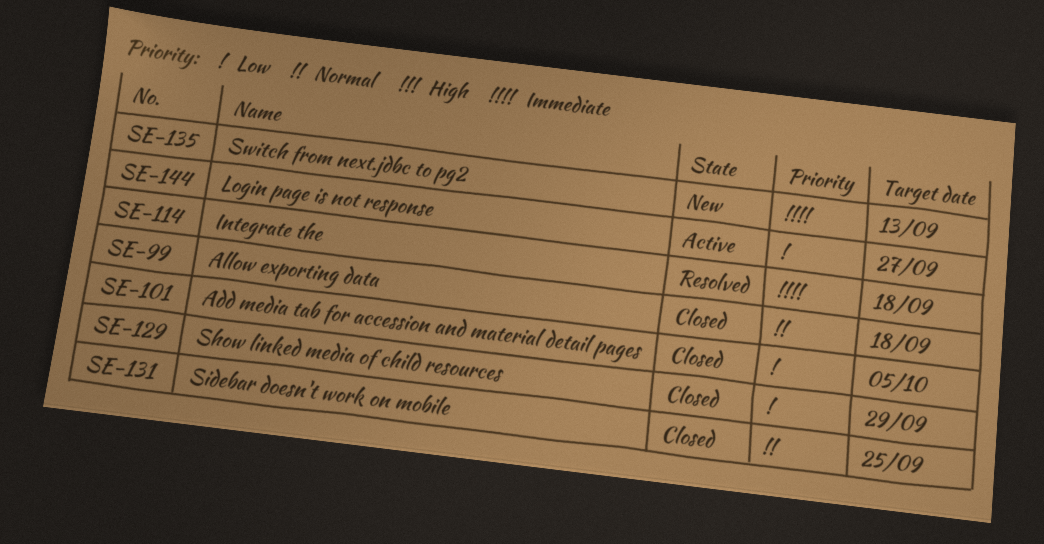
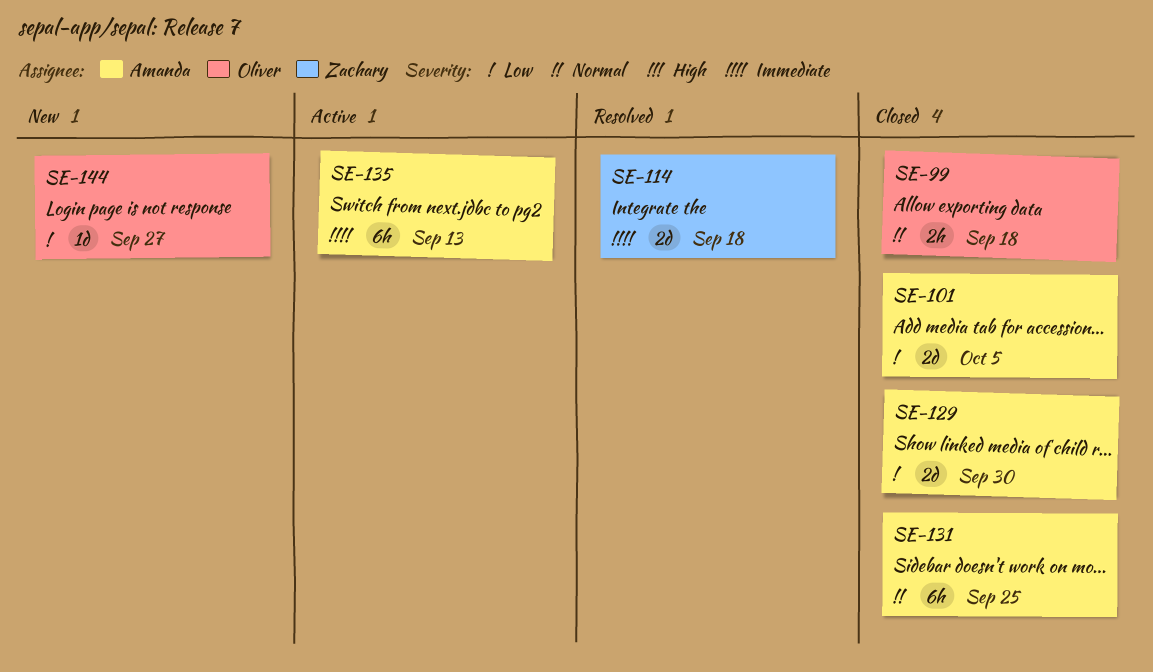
SE-129, due: Sep 29 -> Sep 30
SE-135, status: New -> Active
SE-144, status: Active -> New

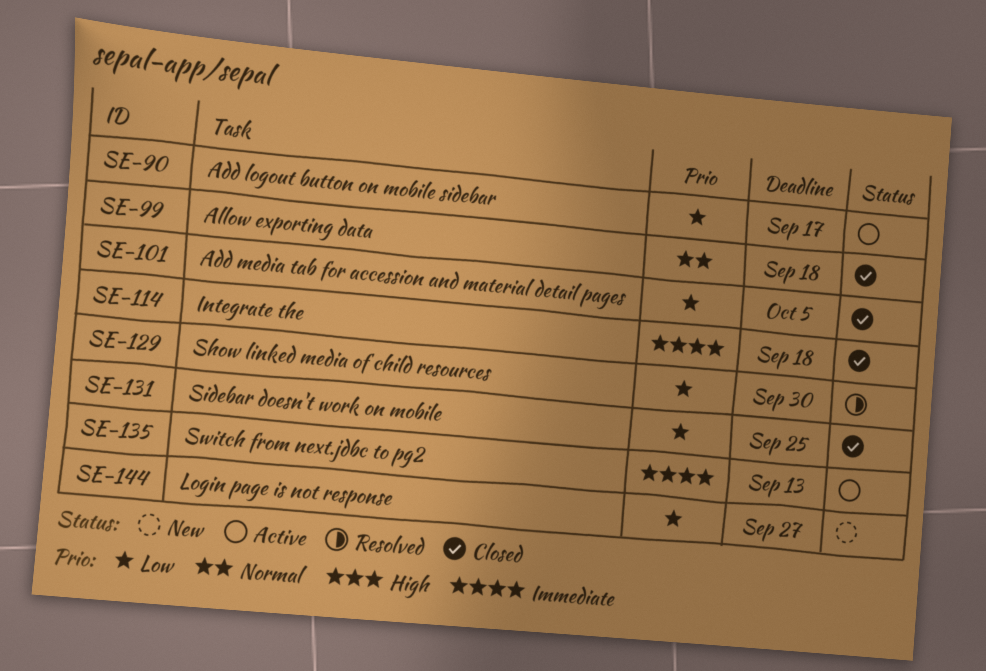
SE-90: none -> present
SE-114, status: Resolved -> Closed
SE-129, status: Closed -> Resolved
SE-131, priority: Normal -> Low

